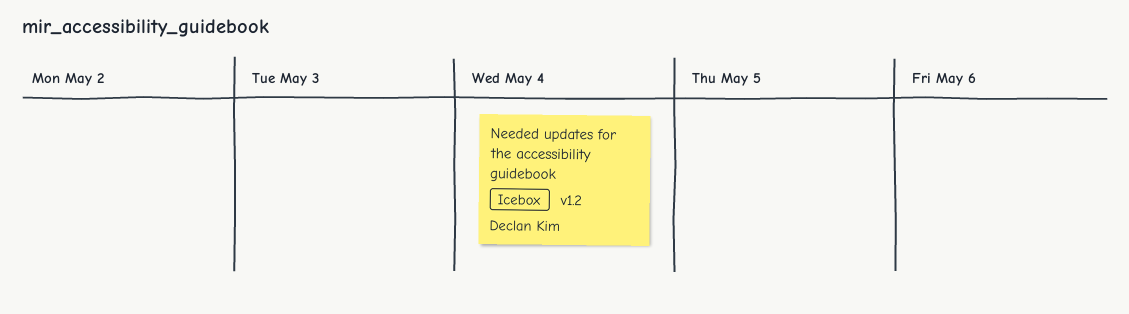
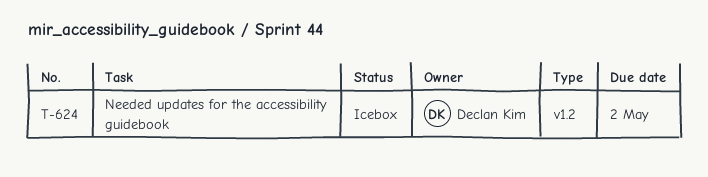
Needed updates for the accessibility guidebook, due: May 4 -> May 2

